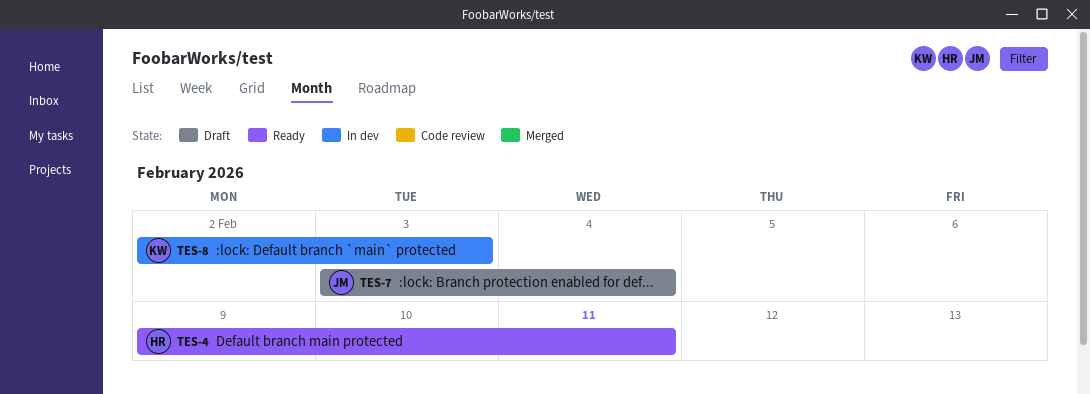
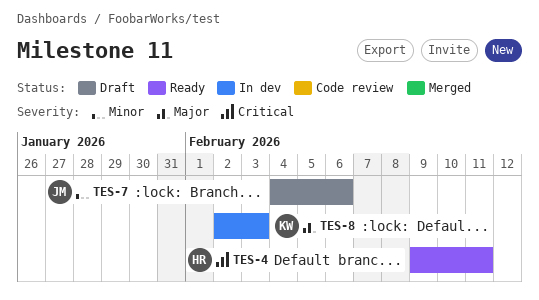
TES-7, start: Feb 3 -> Feb 4
TES-7, due: Feb 4 -> Feb 6

